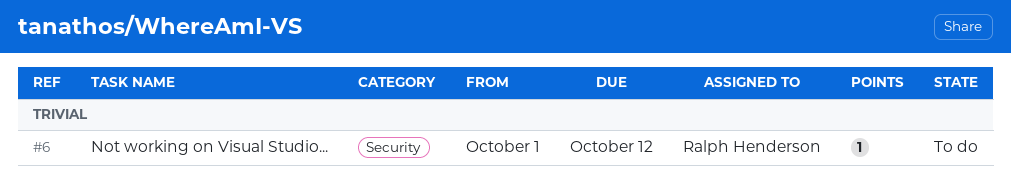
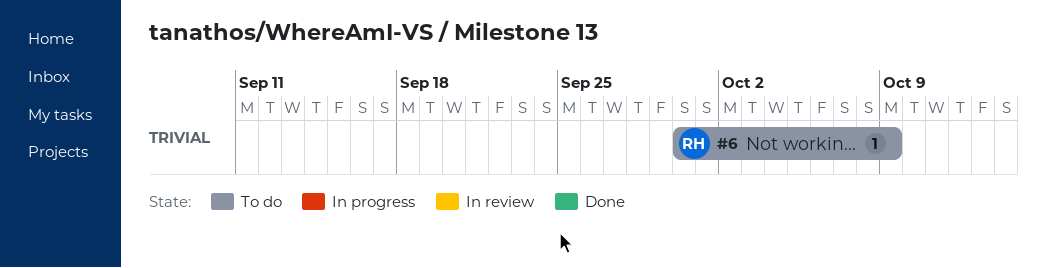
#6, start: Oct 1 -> Sep 30
#6, due: Oct 12 -> Oct 9

